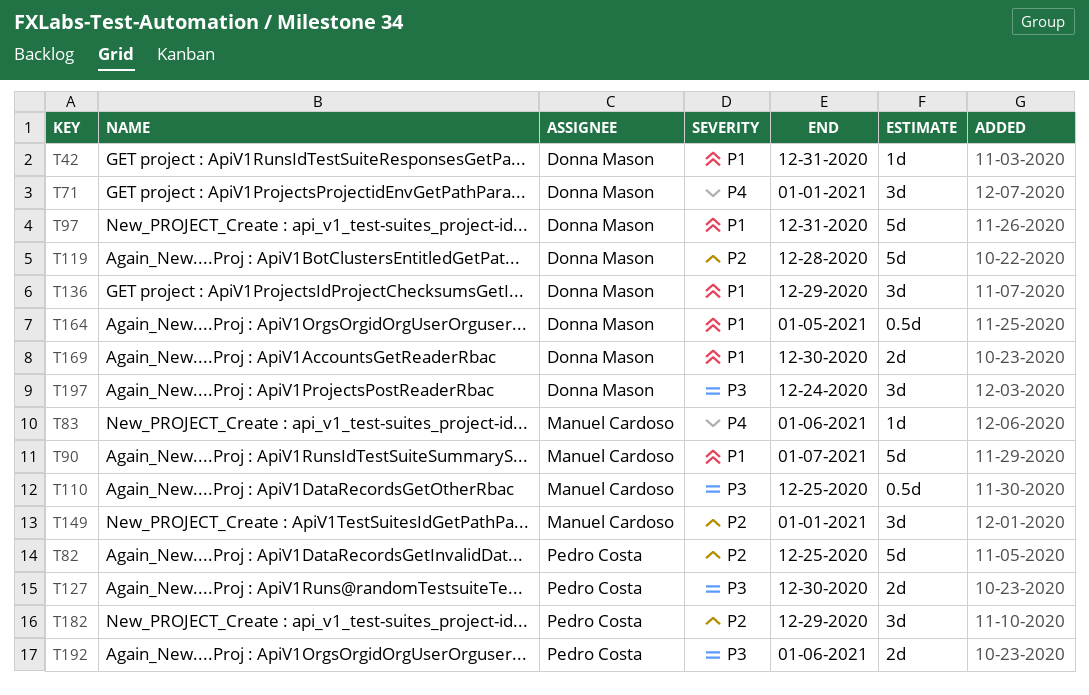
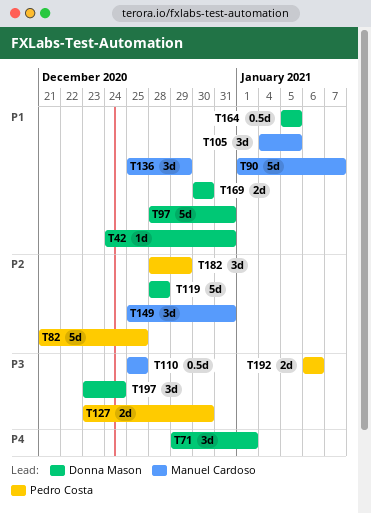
T83: present -> none
T105: none -> present
T136, owner: Donna Mason -> Manuel Cardoso
T149, due: Jan 1 -> Dec 31

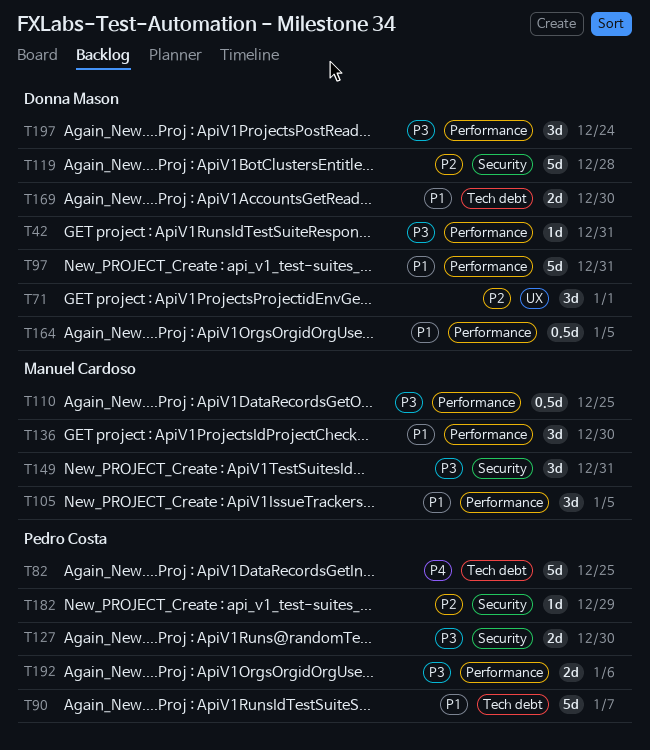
T42, priority: P1 -> P3
T71, priority: P4 -> P2
T82, priority: P2 -> P4
T90, owner: Manuel Cardoso -> Pedro Costa
T136, due: Dec 29 -> Dec 30
T149, priority: P2 -> P3
T182, estimate: 3d -> 1d

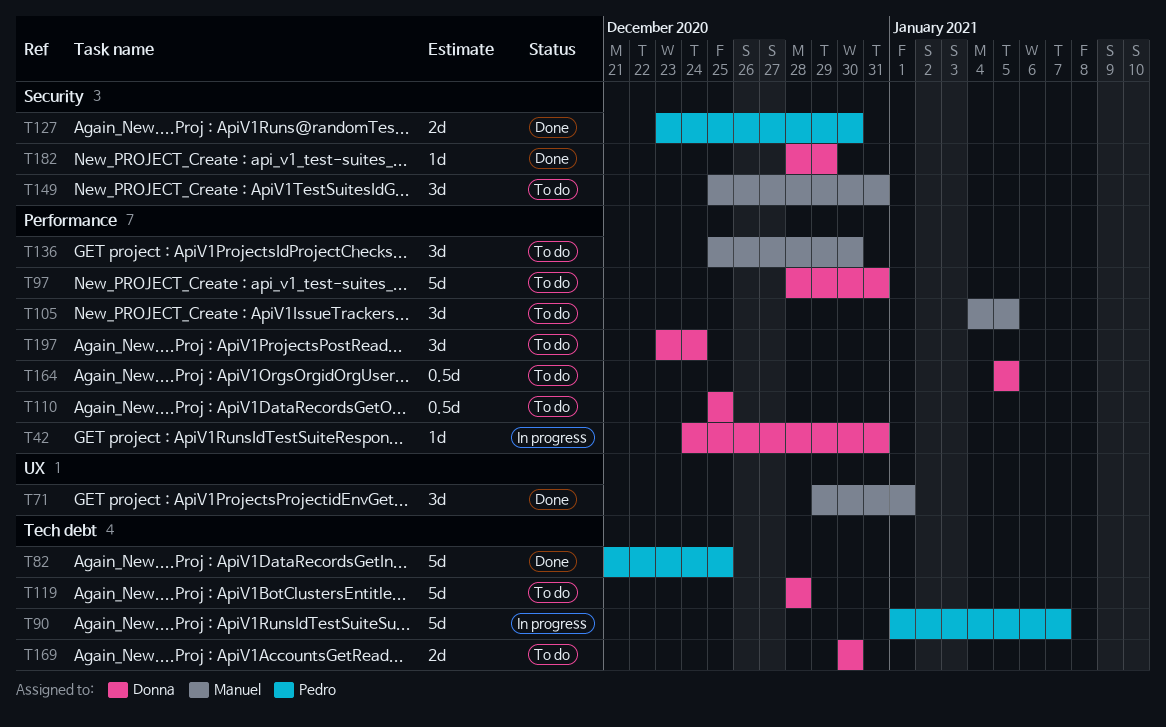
T71, owner: Donna Mason -> Manuel Cardoso
T110, owner: Manuel Cardoso -> Donna Mason
T119, label: Security -> Tech debt
T182, owner: Pedro Costa -> Donna Mason
T192: present -> none

